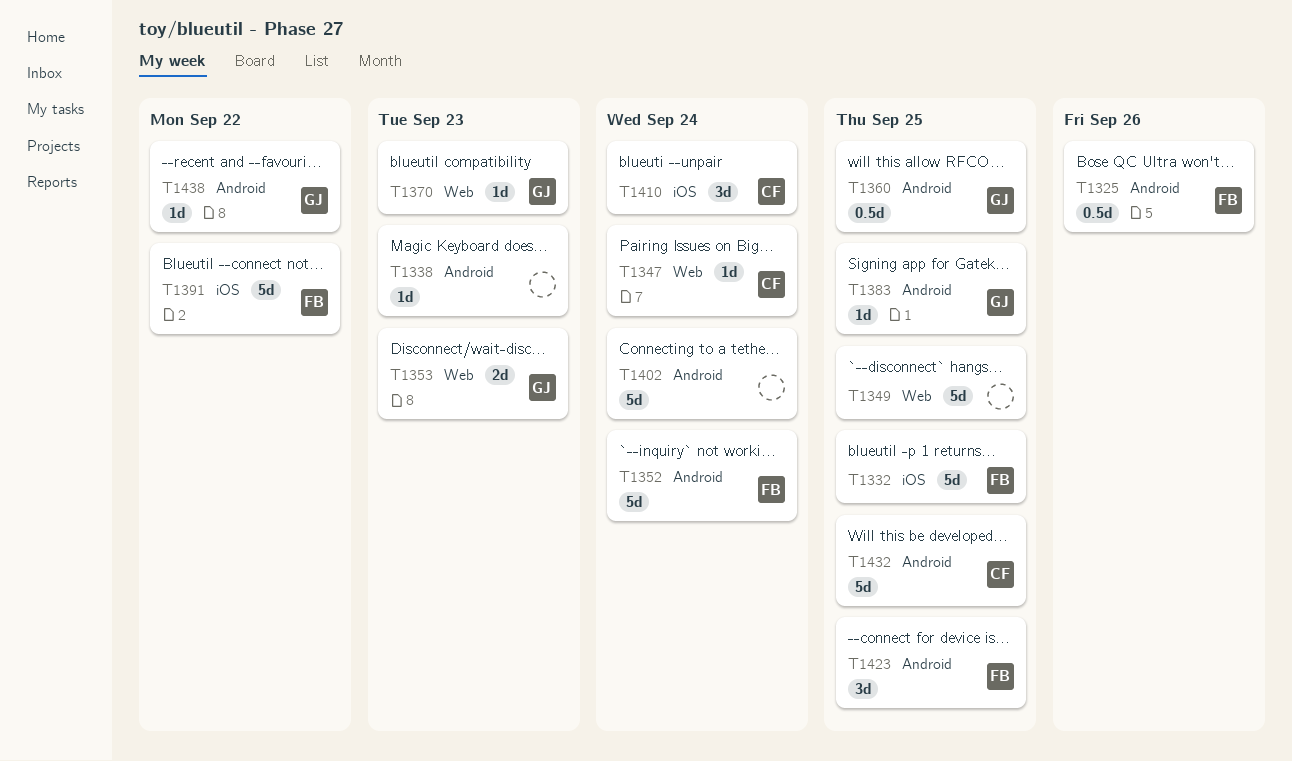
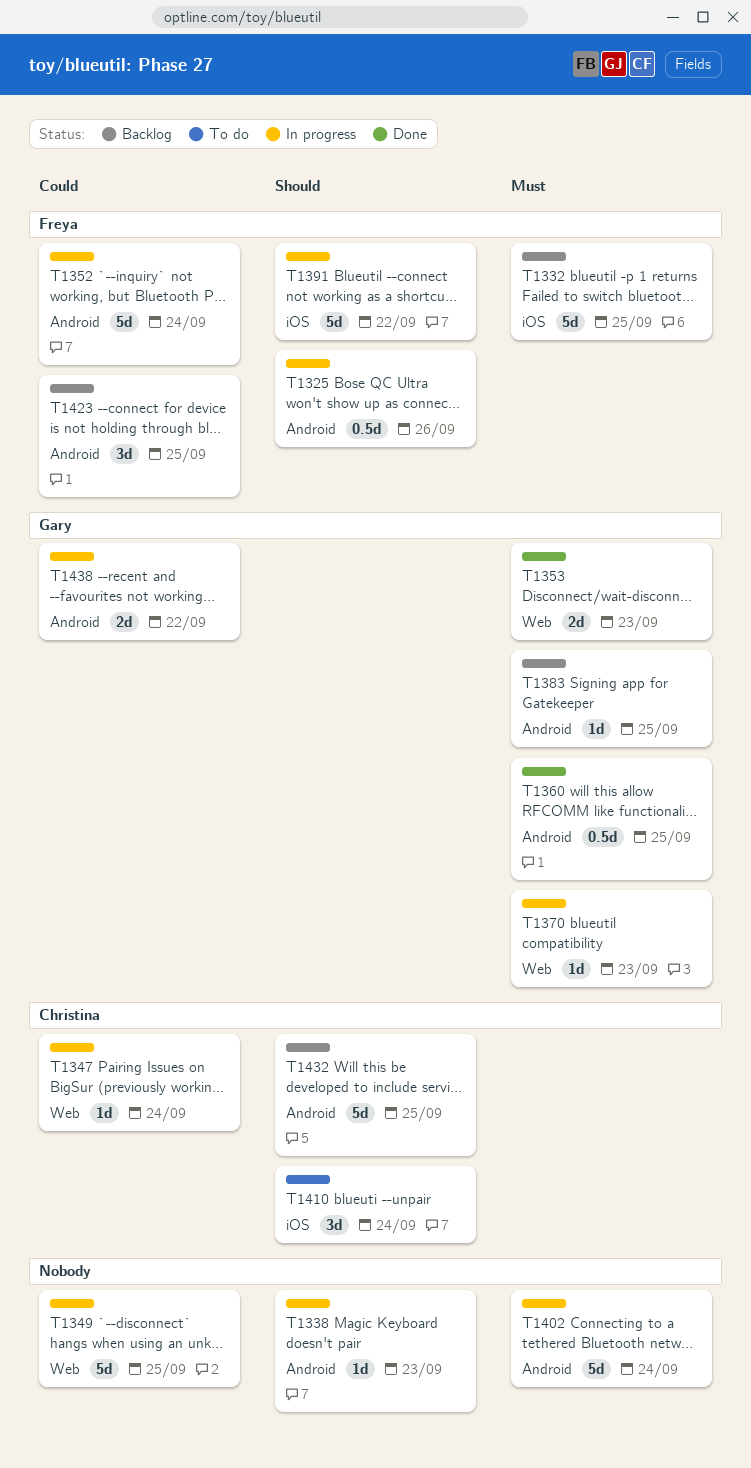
T1438, estimate: 1d -> 2d

